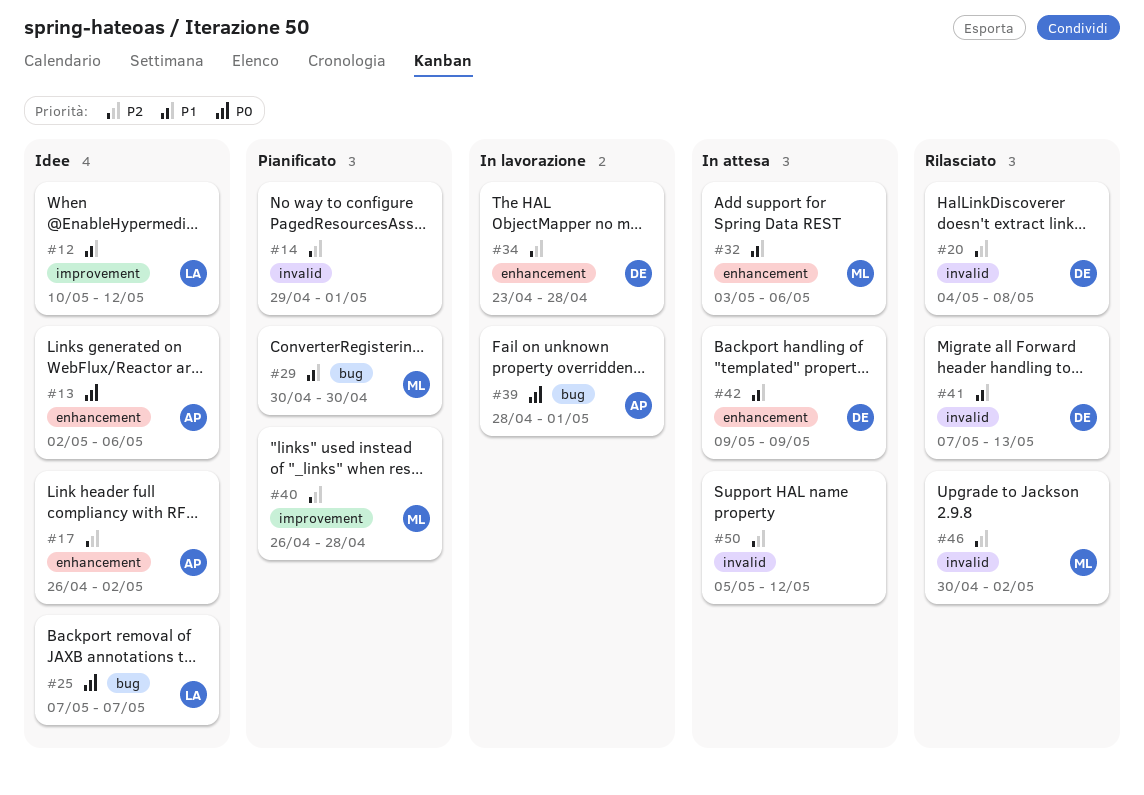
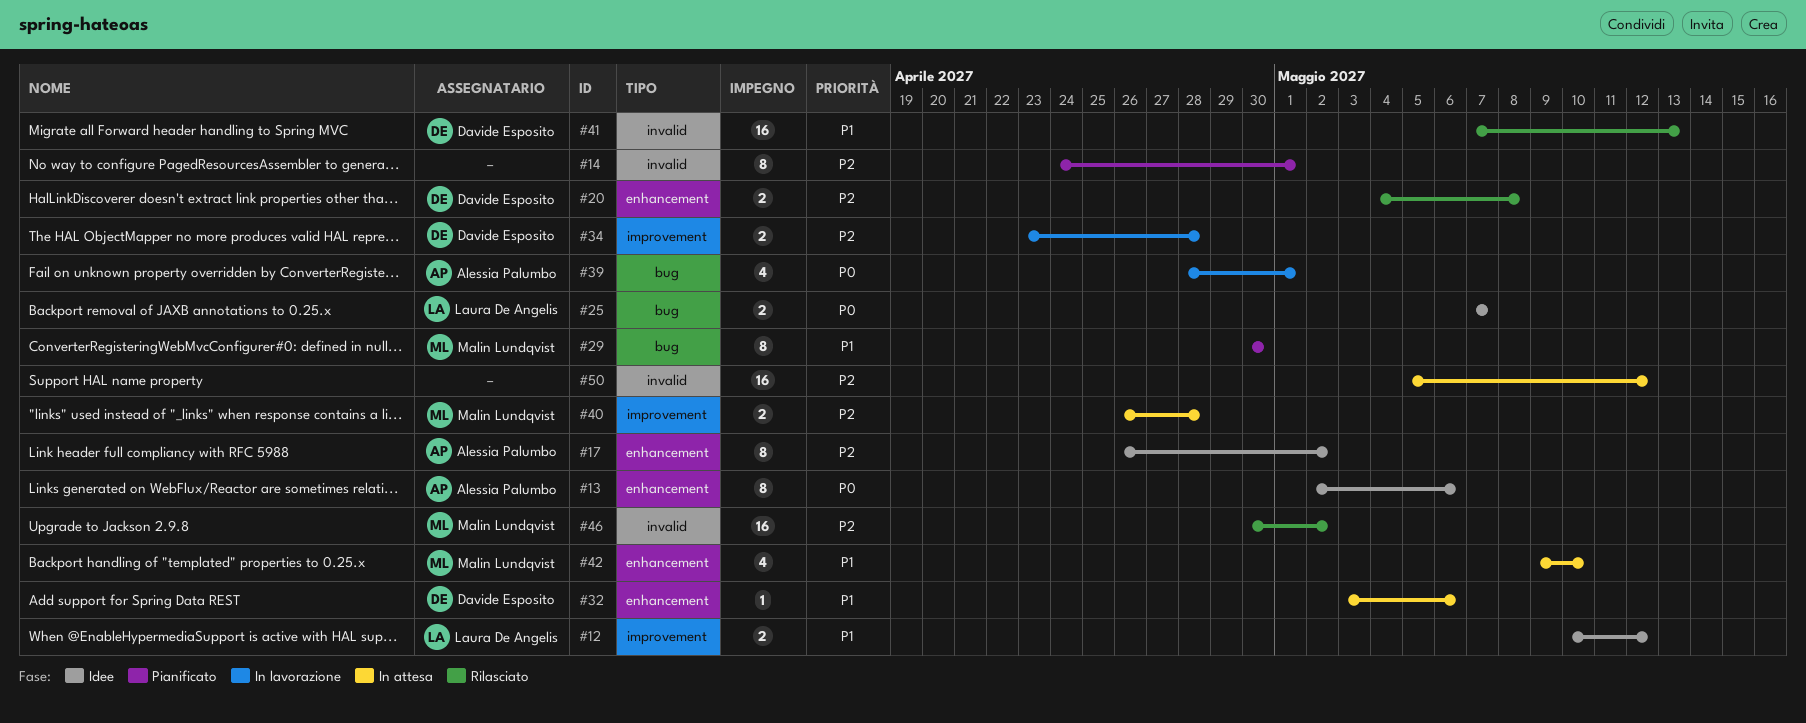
#14, start: Apr 29 -> Apr 24
#20, label: invalid -> enhancement
#32, owner: Malin Lundqvist -> Davide Esposito
#34, label: enhancement -> improvement
#40, status: Pianificato -> In attesa
#42, owner: Davide Esposito -> Malin Lundqvist
#42, due: May 9 -> May 10

